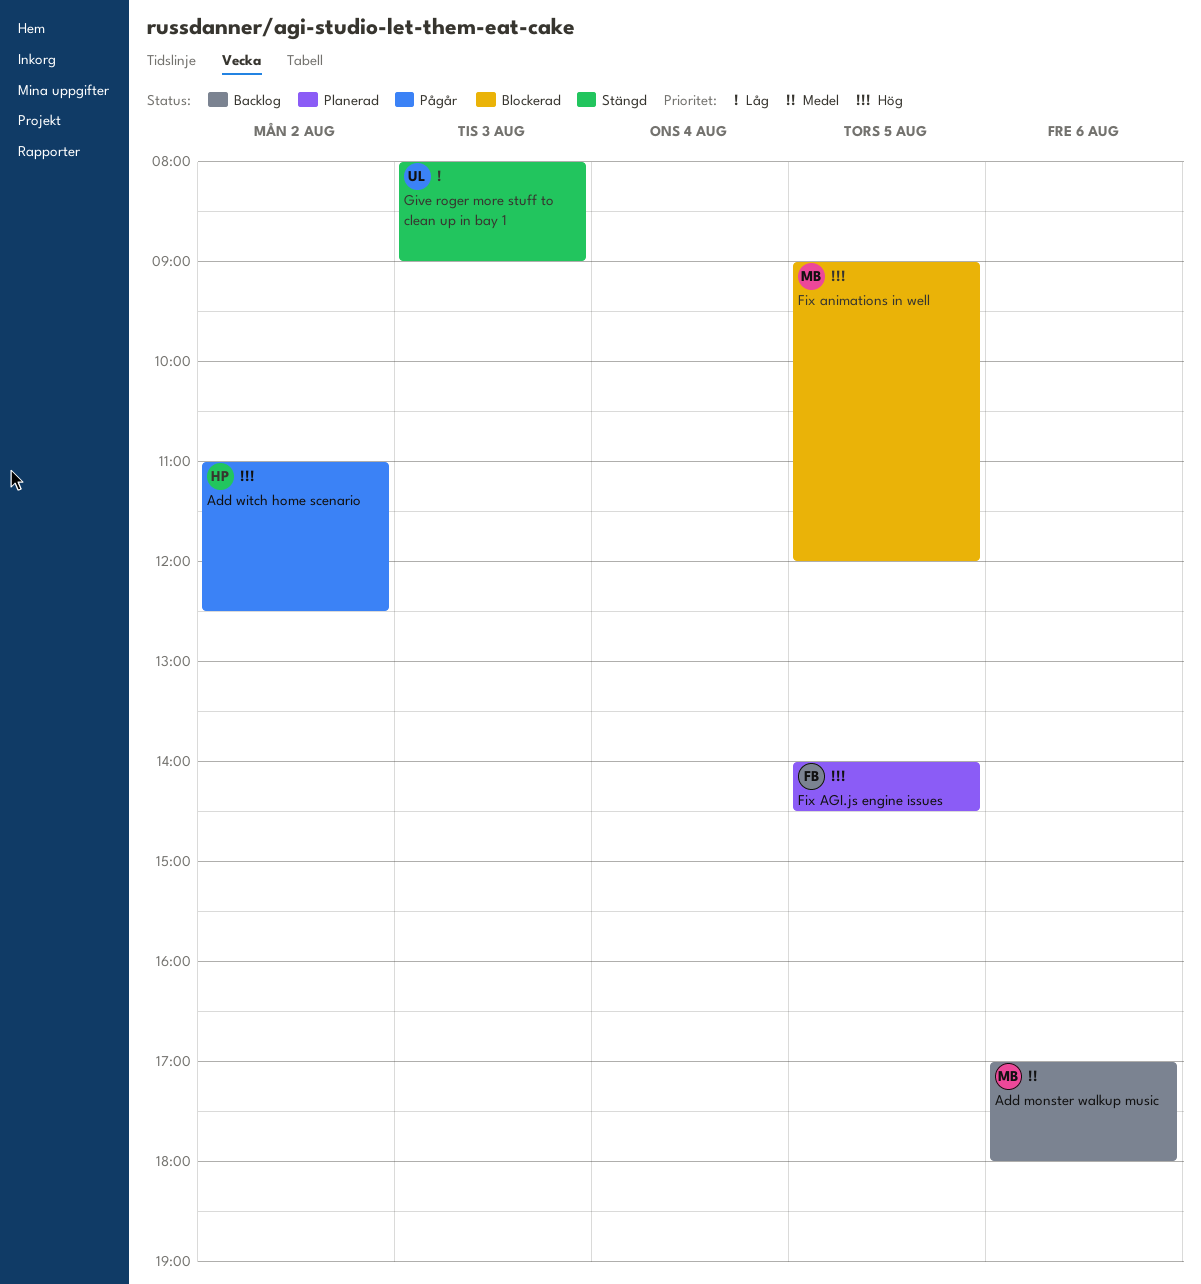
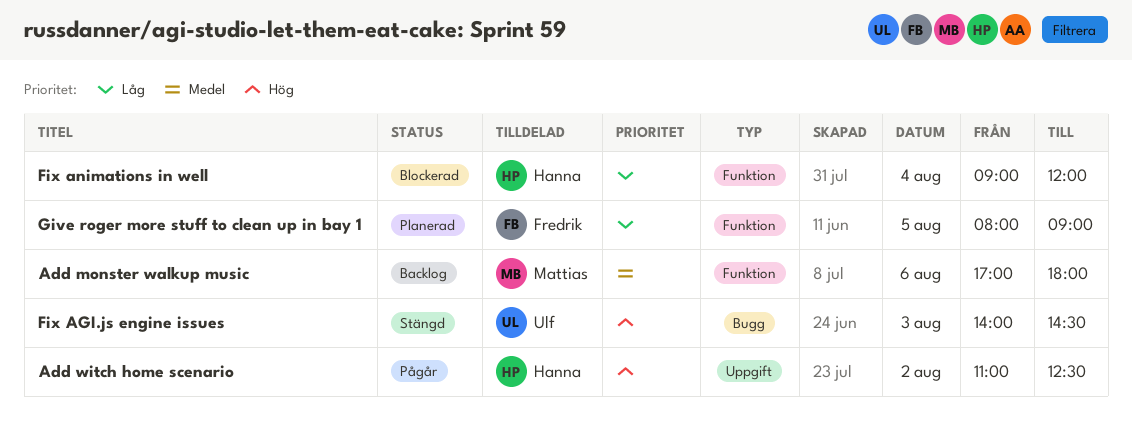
Fix AGI.js engine issues, status: Planerad -> Stängd
Fix AGI.js engine issues, owner: Fredrik -> Ulf
Fix AGI.js engine issues, day: Aug 5 -> Aug 3
Fix animations in well, owner: Mattias -> Hanna
Fix animations in well, priority: Hög -> Låg
Fix animations in well, day: Aug 5 -> Aug 4
Give roger more stuff to clean up in bay 1, status: Stängd -> Planerad
Give roger more stuff to clean up in bay 1, owner: Ulf -> Fredrik
Give roger more stuff to clean up in bay 1, day: Aug 3 -> Aug 5

